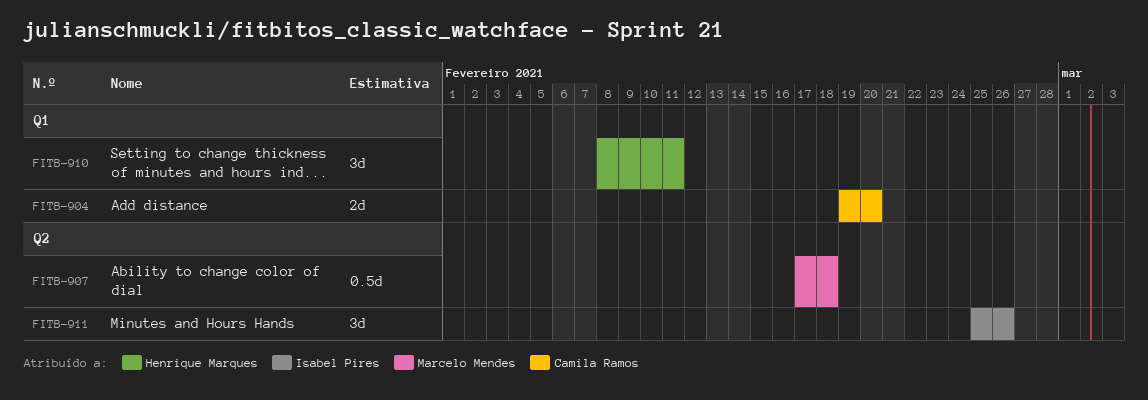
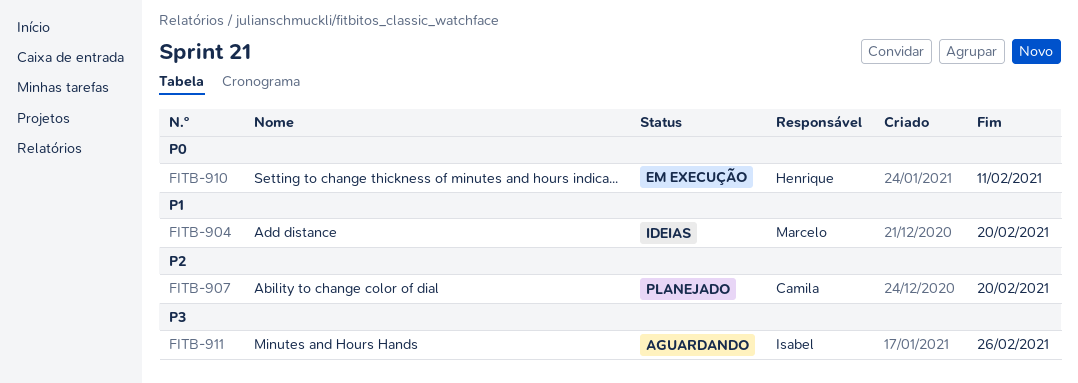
FITB-904, owner: Camila Ramos -> Marcelo Mendes
FITB-907, owner: Marcelo Mendes -> Camila Ramos
FITB-907, due: Feb 18 -> Feb 20

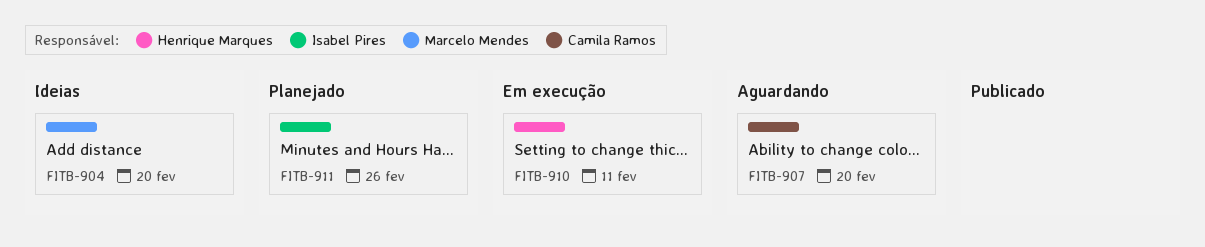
FITB-907, status: Planejado -> Aguardando
FITB-911, status: Aguardando -> Planejado

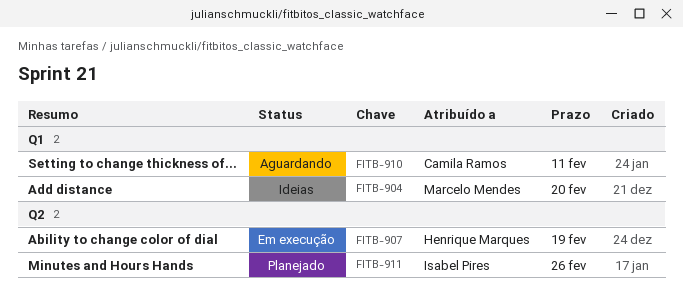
FITB-907, status: Aguardando -> Em execução
FITB-907, owner: Camila Ramos -> Henrique Marques
FITB-907, due: Feb 20 -> Feb 19
FITB-910, status: Em execução -> Aguardando
FITB-910, owner: Henrique Marques -> Camila Ramos

